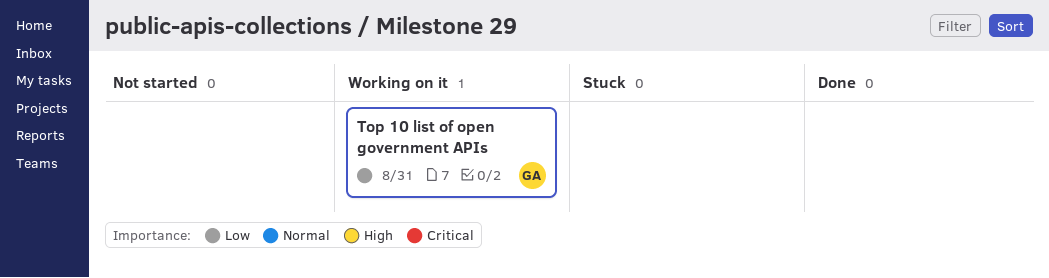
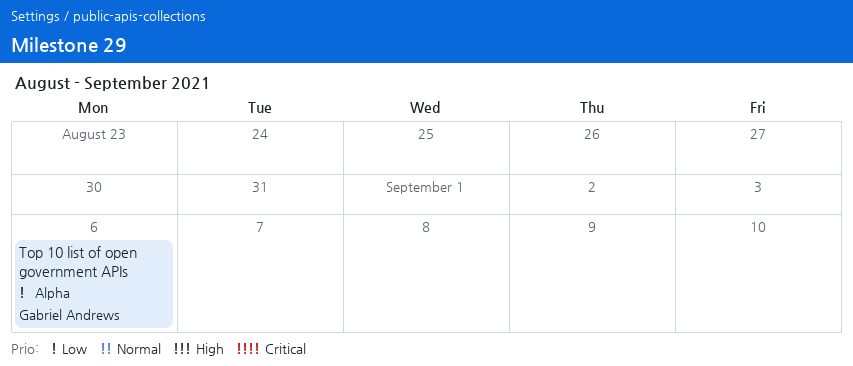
Top 10 list of open government APIs, due: Aug 31 -> Sep 6

